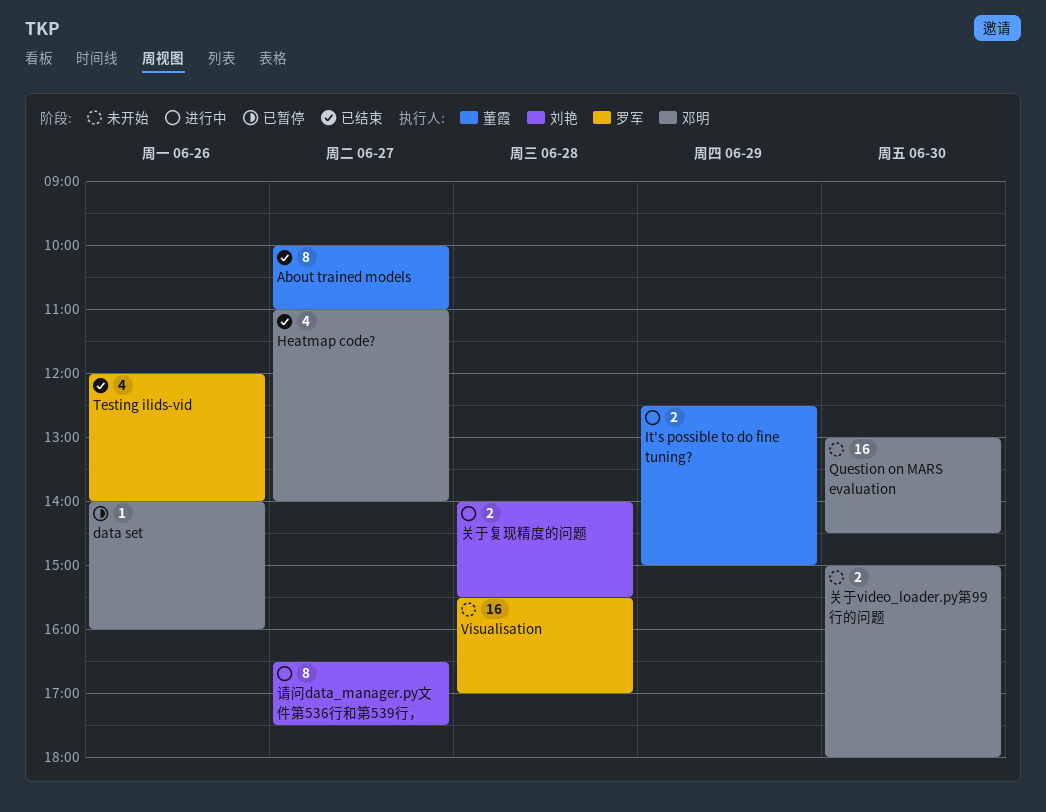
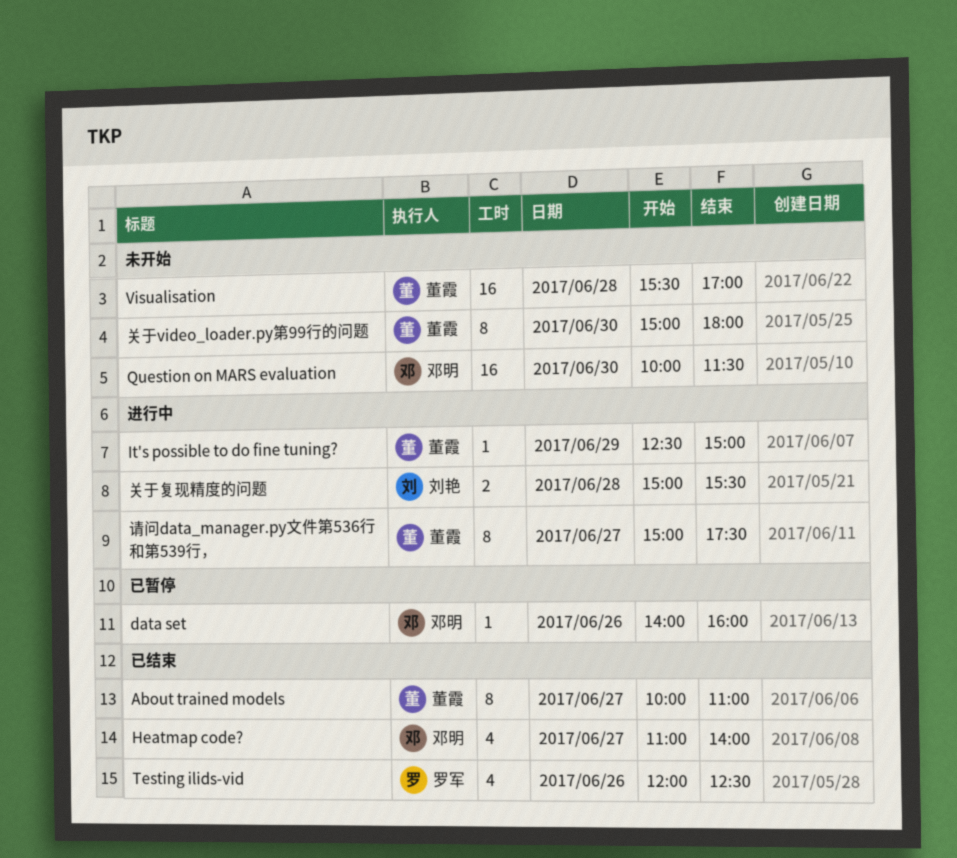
It's possible to do fine tuning?, estimate: 2 -> 1
Question on MARS evaluation, begins: 13:00 -> 10:00
Question on MARS evaluation, ends: 14:30 -> 11:30
Testing ilids-vid, ends: 14:00 -> 12:30
Visualisation, owner: 罗军 -> 董霞
关于video_loader.py第99行的问题, owner: 邓明 -> 董霞
关于video_loader.py第99行的问题, estimate: 2 -> 8
关于复现精度的问题, begins: 14:00 -> 15:00
请问data_manager.py文件第536行和第539行，, owner: 刘艳 -> 董霞
请问data_manager.py文件第536行和第539行，, begins: 16:30 -> 15:00

